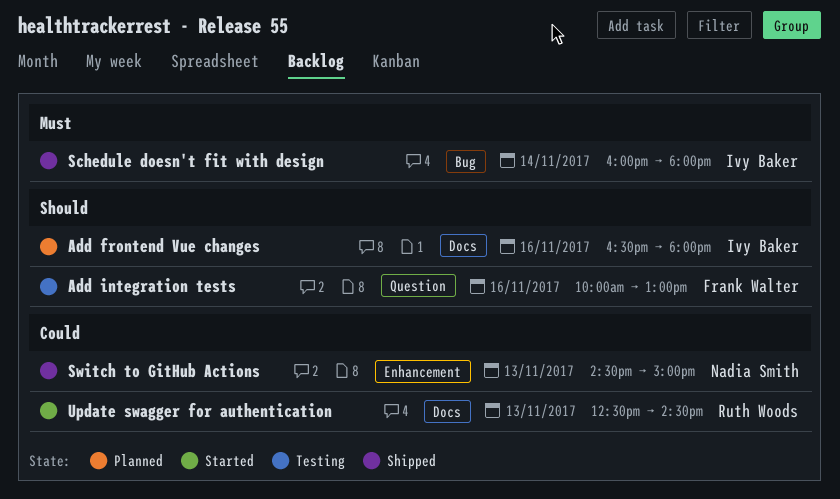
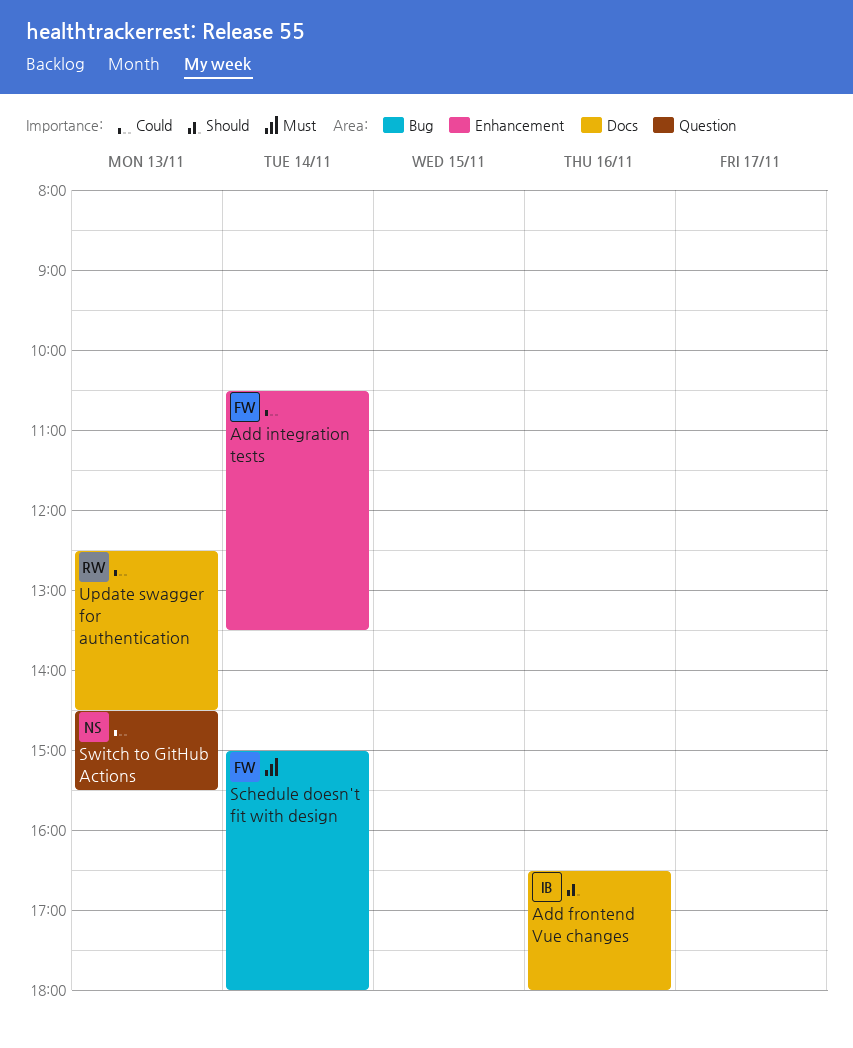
Add integration tests, priority: Should -> Could
Add integration tests, label: Question -> Enhancement
Add integration tests, day: Nov 16 -> Nov 14
Add integration tests, begins: 10:00 -> 10:30
Add integration tests, ends: 13:00 -> 13:30
Schedule doesn't fit with design, owner: Ivy Baker -> Frank Walter
Schedule doesn't fit with design, begins: 16:00 -> 15:00
Switch to GitHub Actions, label: Enhancement -> Question
Switch to GitHub Actions, ends: 15:00 -> 15:30

